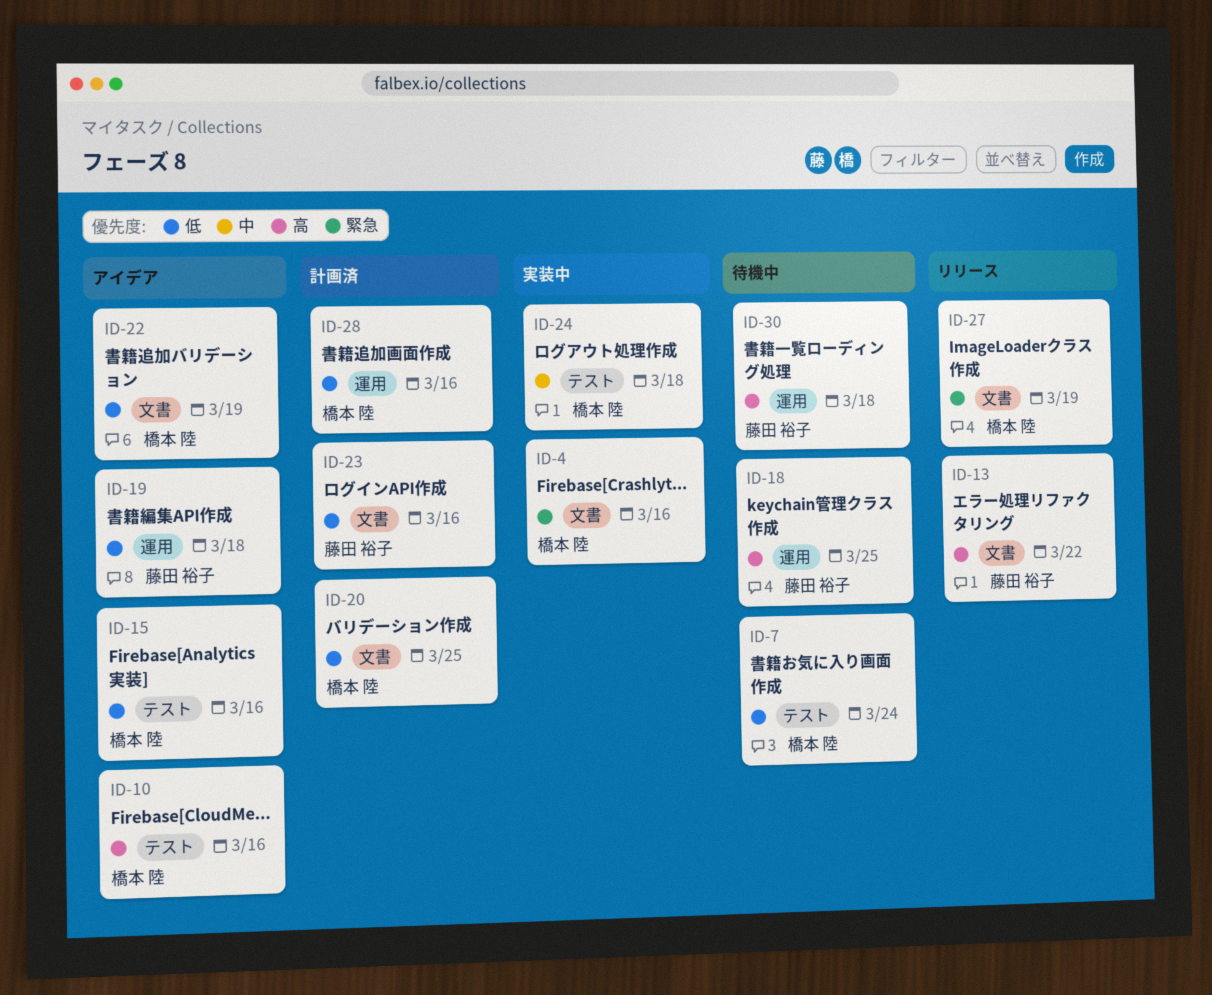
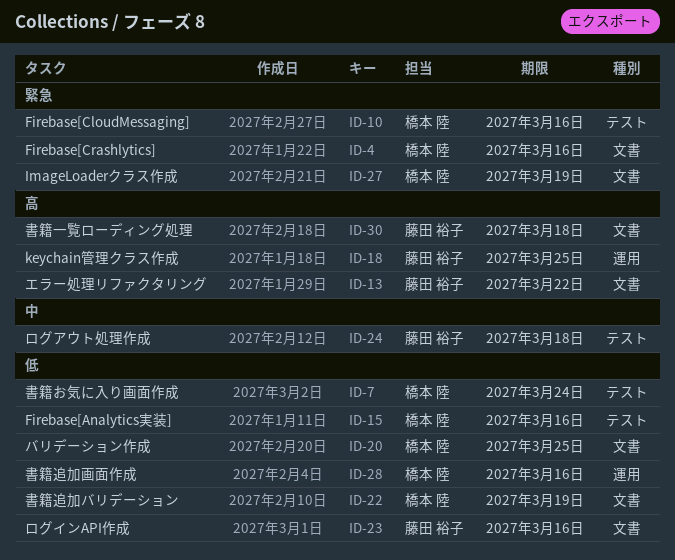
ID-10, priority: 高 -> 緊急
ID-19: present -> none
ID-24, owner: 橋本 陸 -> 藤田 裕子
ID-30, label: 運用 -> 文書

